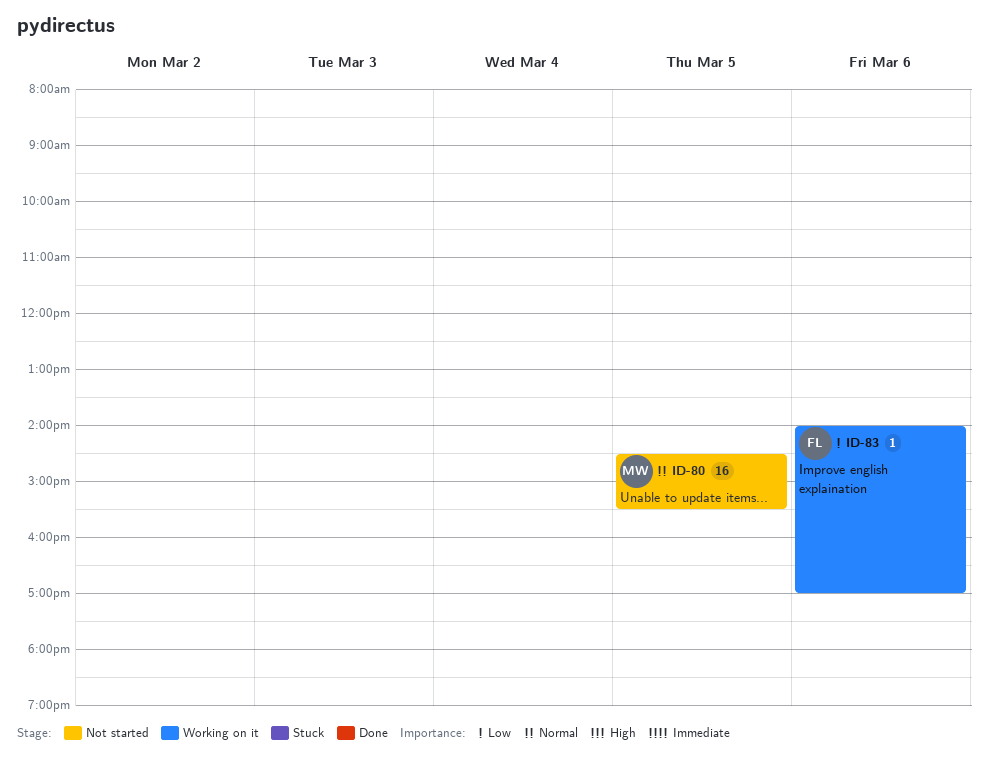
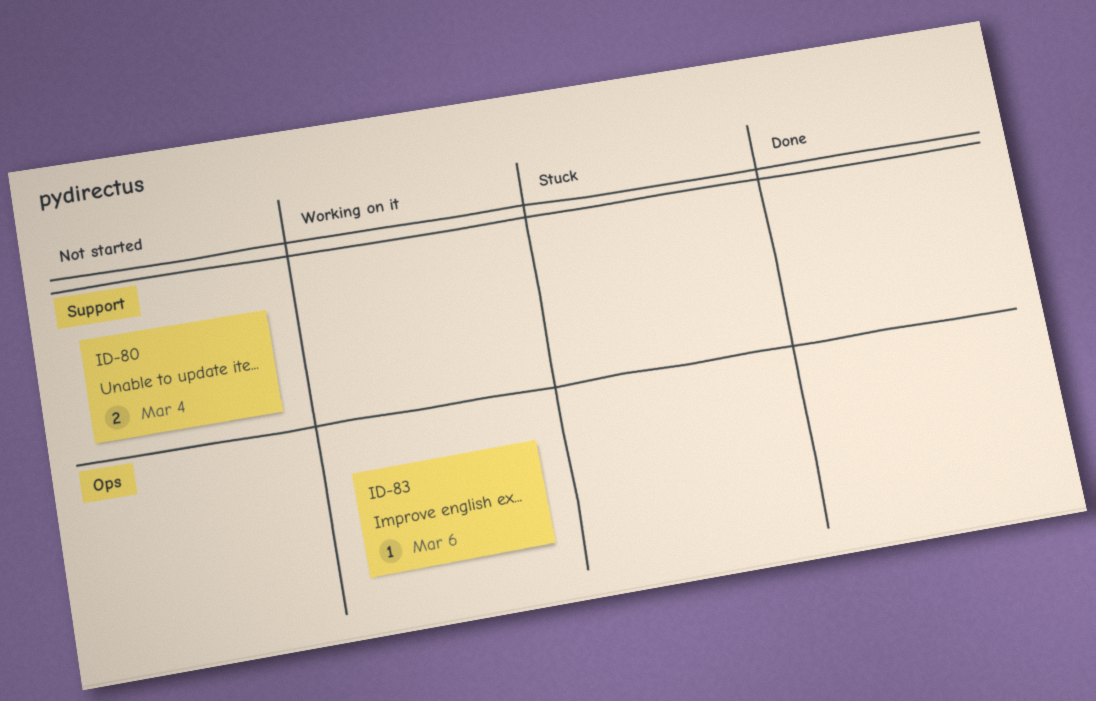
ID-80, estimate: 16 -> 2
ID-80, day: Mar 5 -> Mar 4

